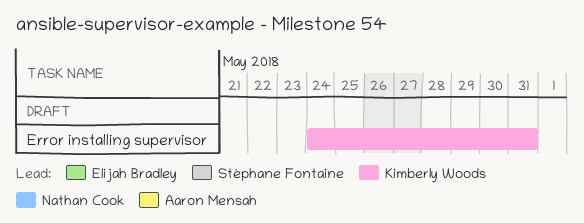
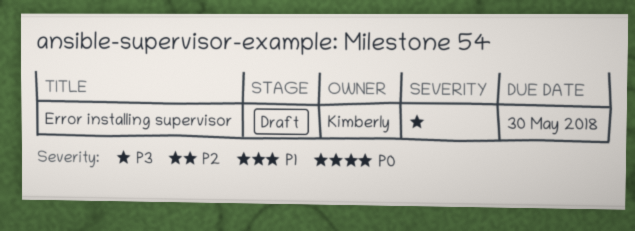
Error installing supervisor, due: May 31 -> May 30

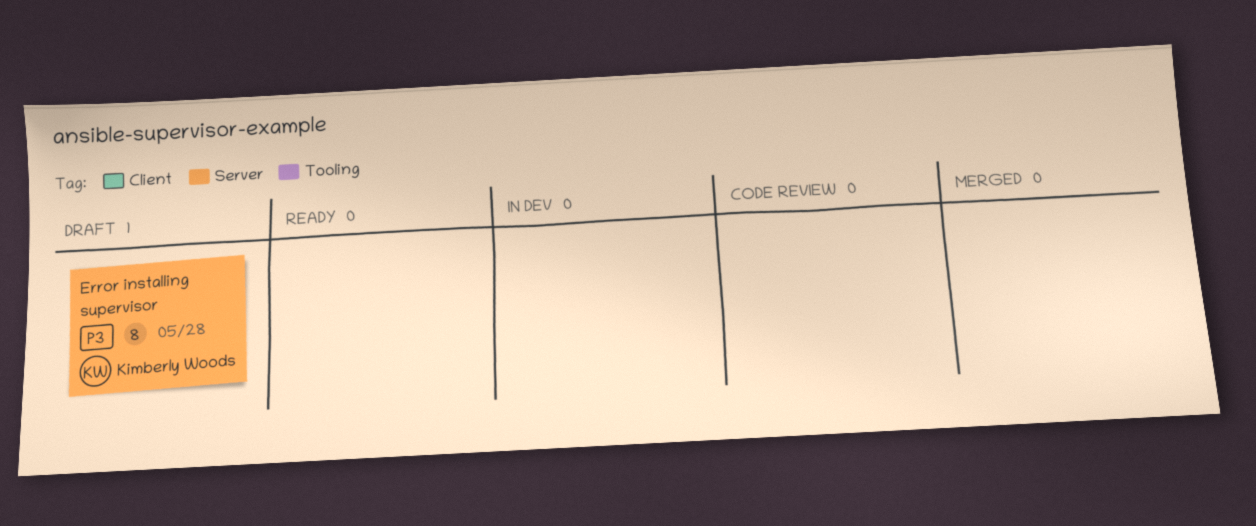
Error installing supervisor, due: May 30 -> May 28

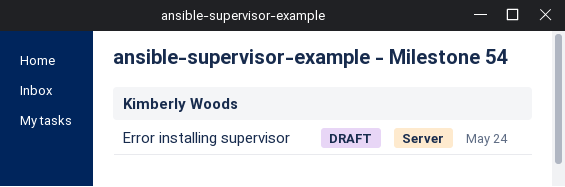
Error installing supervisor, due: May 28 -> May 24

